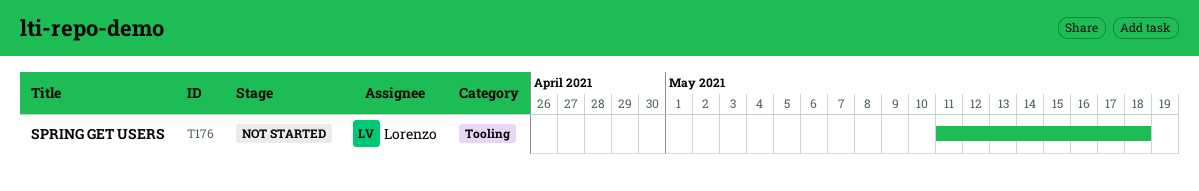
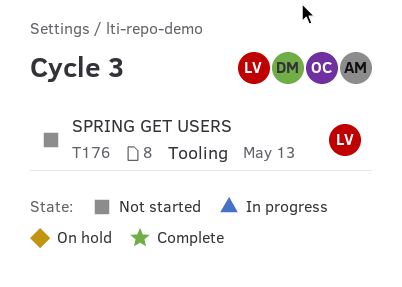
T176, due: May 18 -> May 13

